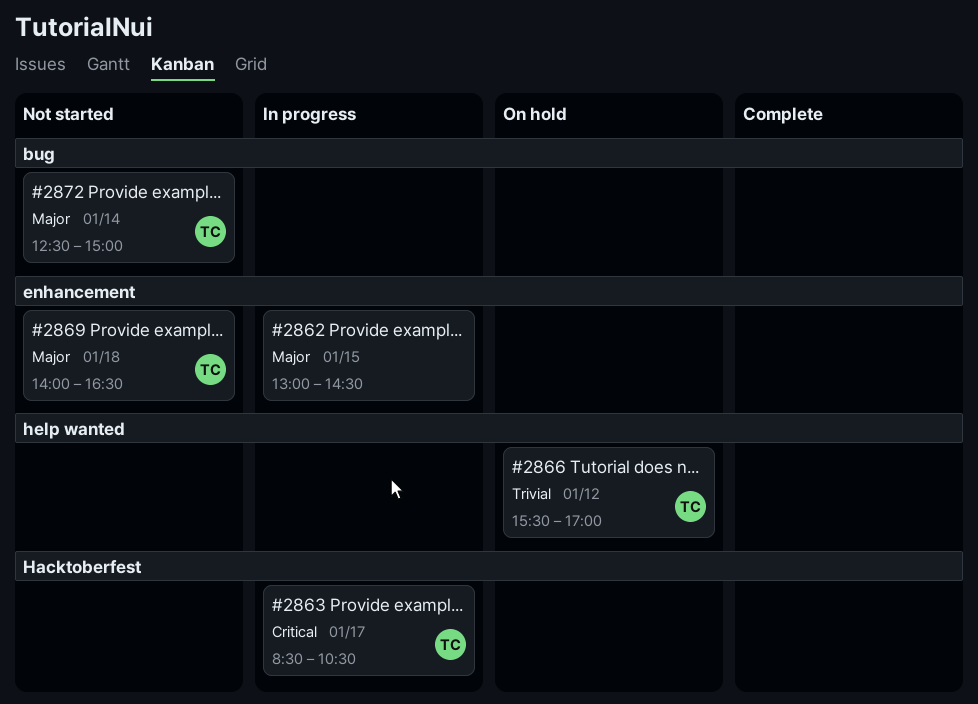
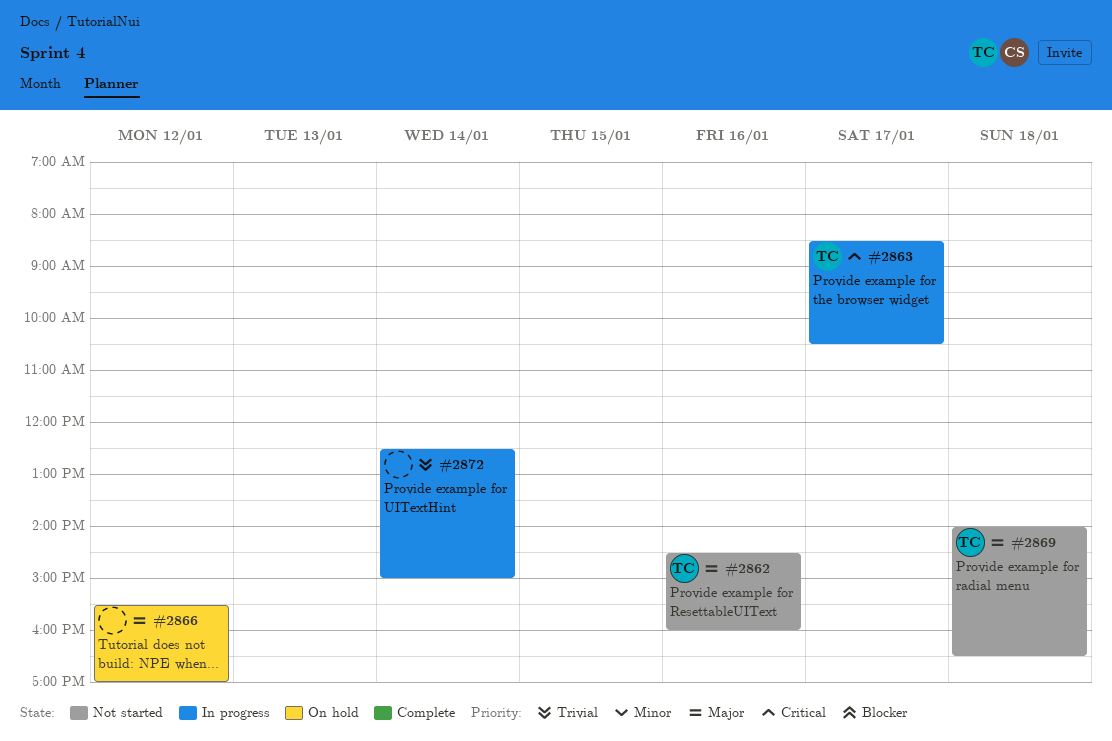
#2862, status: In progress -> Not started
#2862, owner: none -> TC
#2862, day: Jan 15 -> Jan 16
#2862, begins: 13:00 -> 14:30
#2862, ends: 14:30 -> 16:00
#2866, owner: TC -> none
#2866, priority: Trivial -> Major
#2872, status: Not started -> In progress
#2872, owner: TC -> none
#2872, priority: Major -> Trivial

